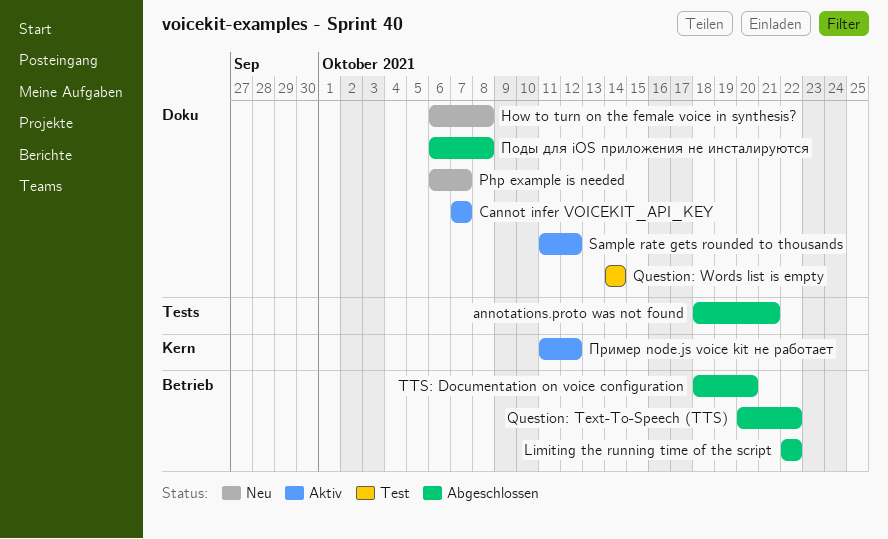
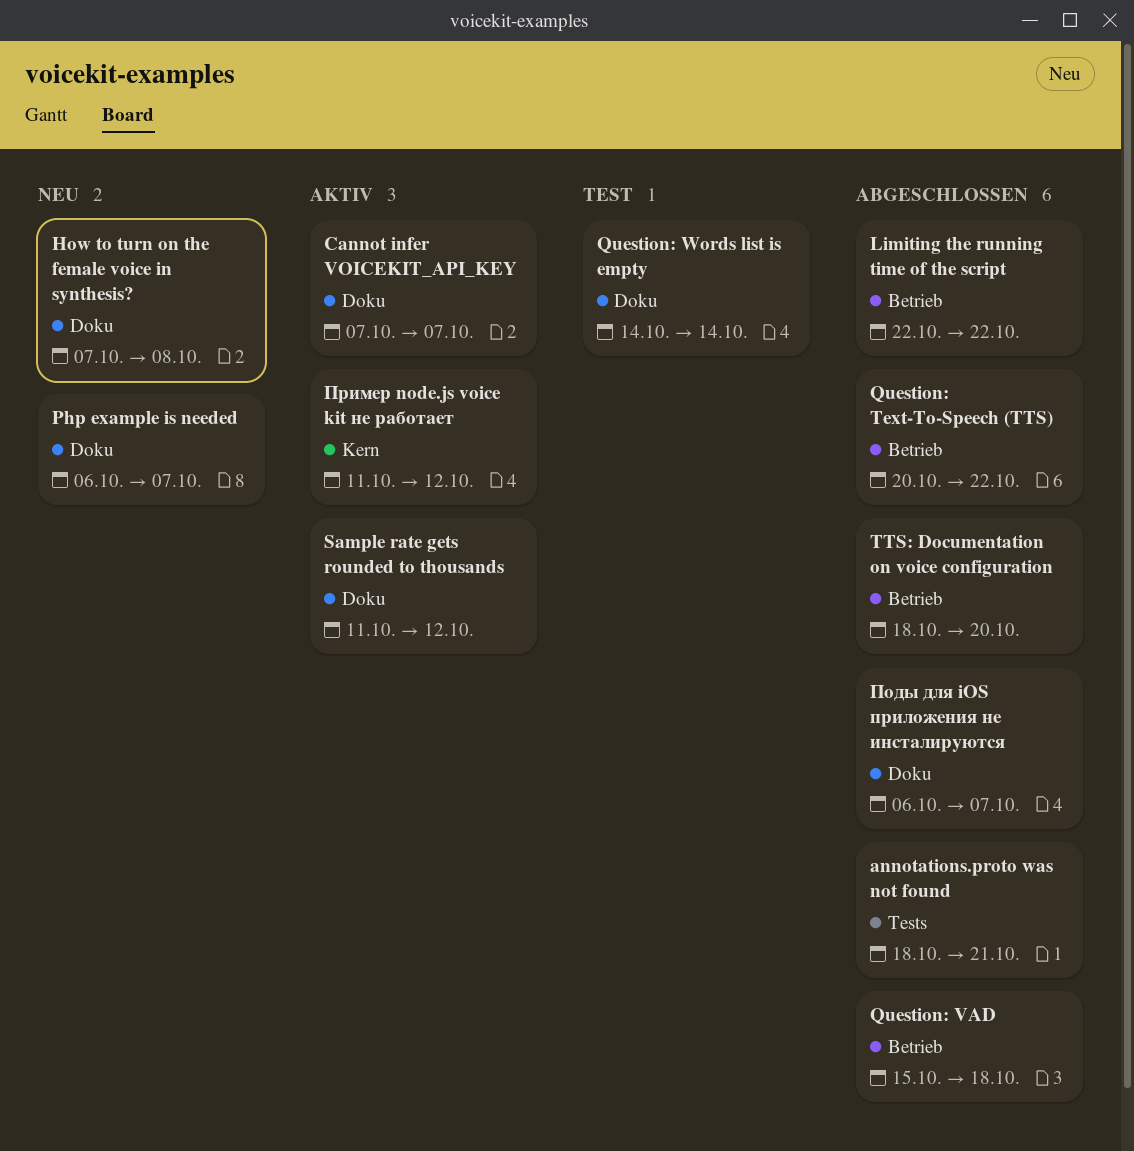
How to turn on the female voice in synthesis?, start: Oct 6 -> Oct 7
Question: VAD: none -> present
Поды для iOS приложения не инсталируются, due: Oct 8 -> Oct 7

